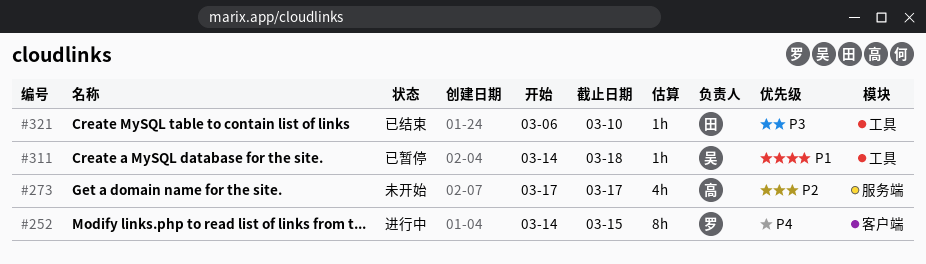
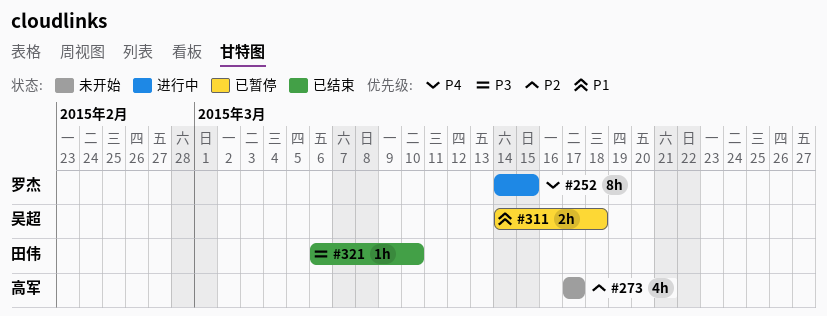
#311, estimate: 1h -> 2h

